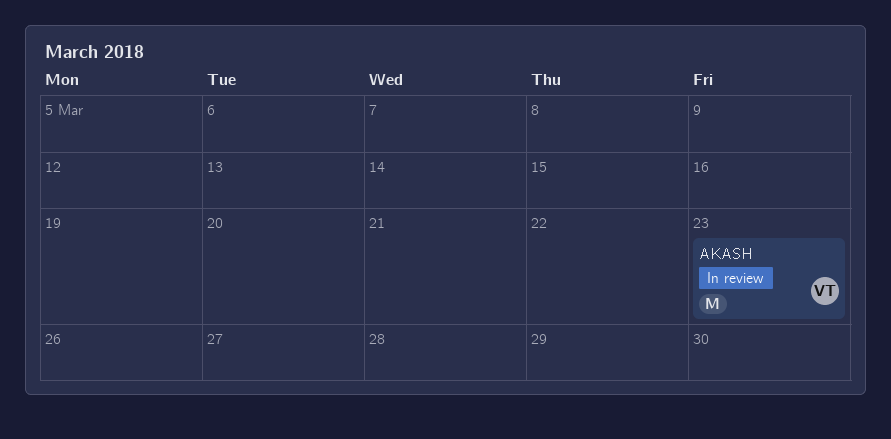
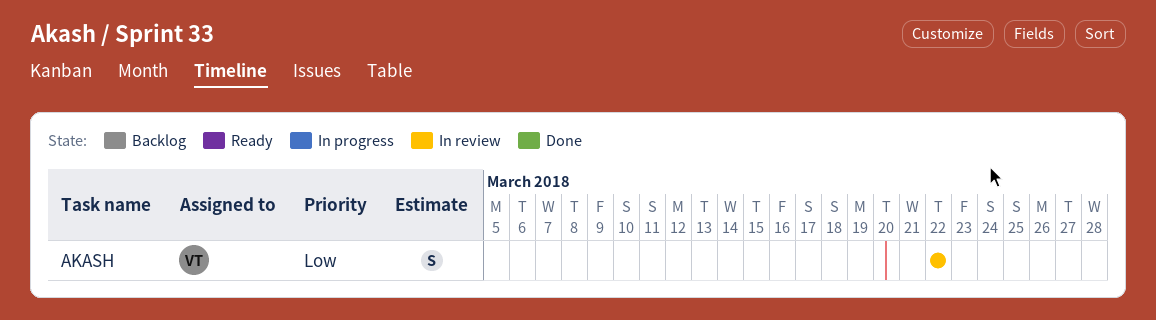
AKASH, estimate: M -> S
AKASH, due: Mar 23 -> Mar 22

